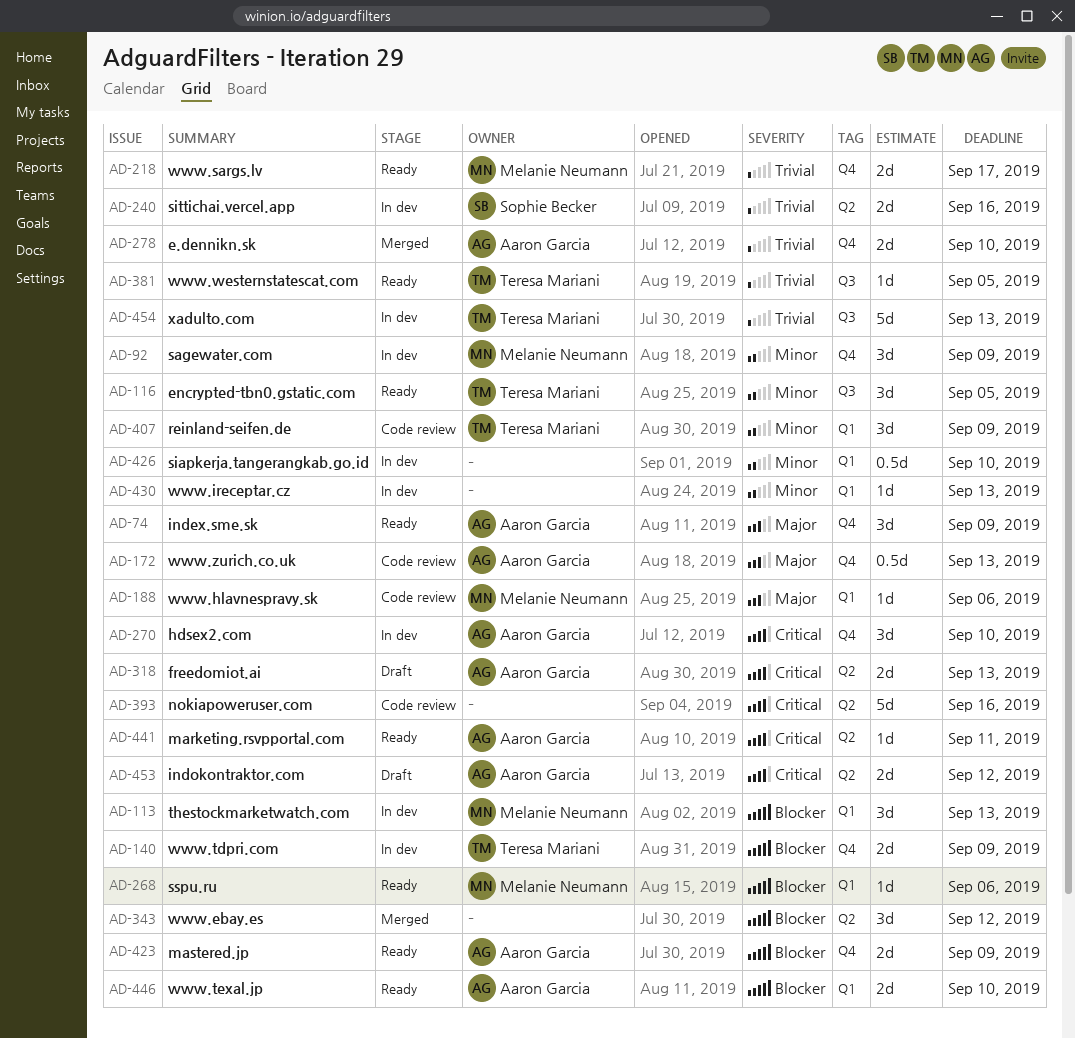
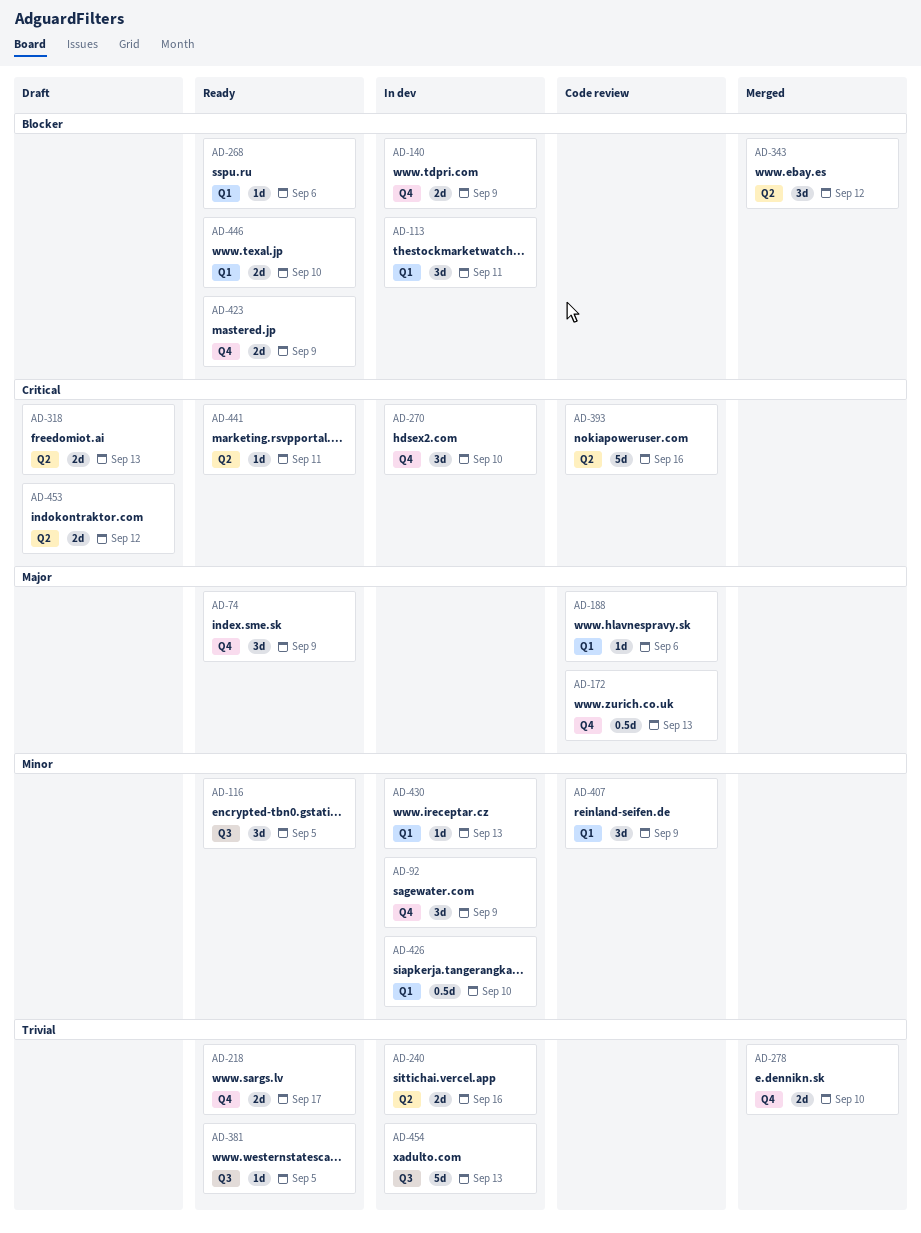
AD-113, due: Sep 13 -> Sep 11

